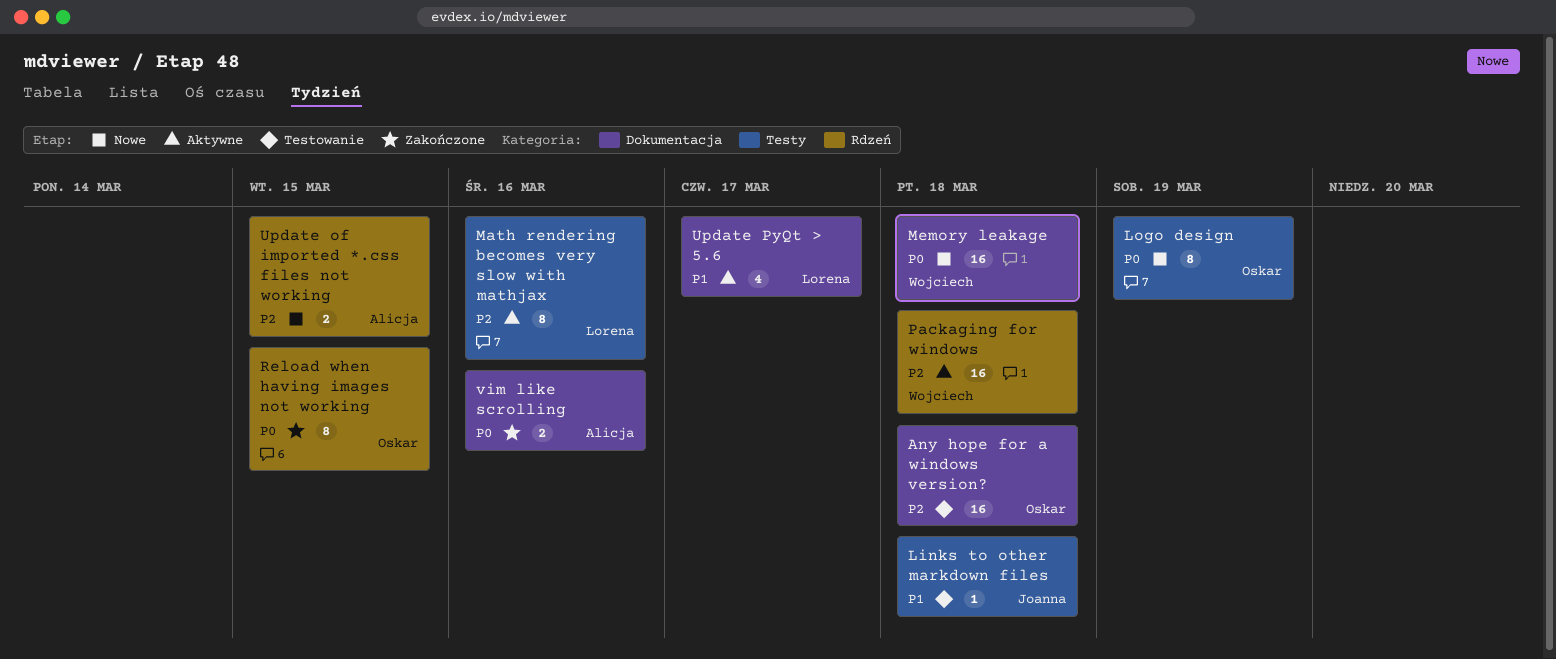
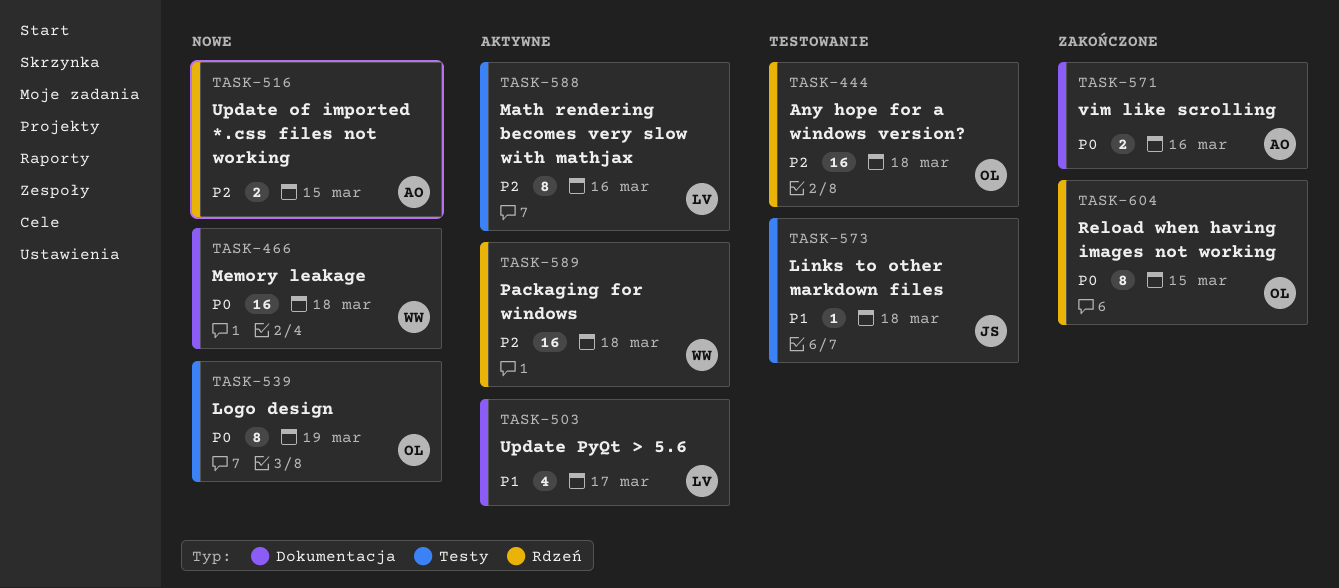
Any hope for a windows version?, label: Dokumentacja -> Rdzeń

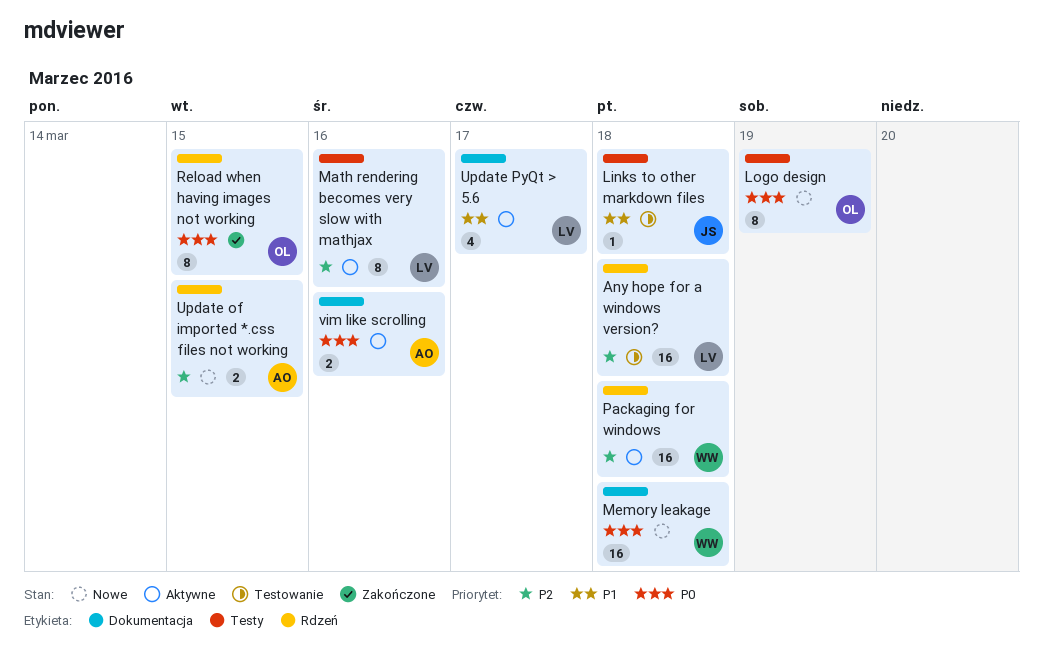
Any hope for a windows version?, owner: OL -> LV
vim like scrolling, status: Zakończone -> Aktywne

